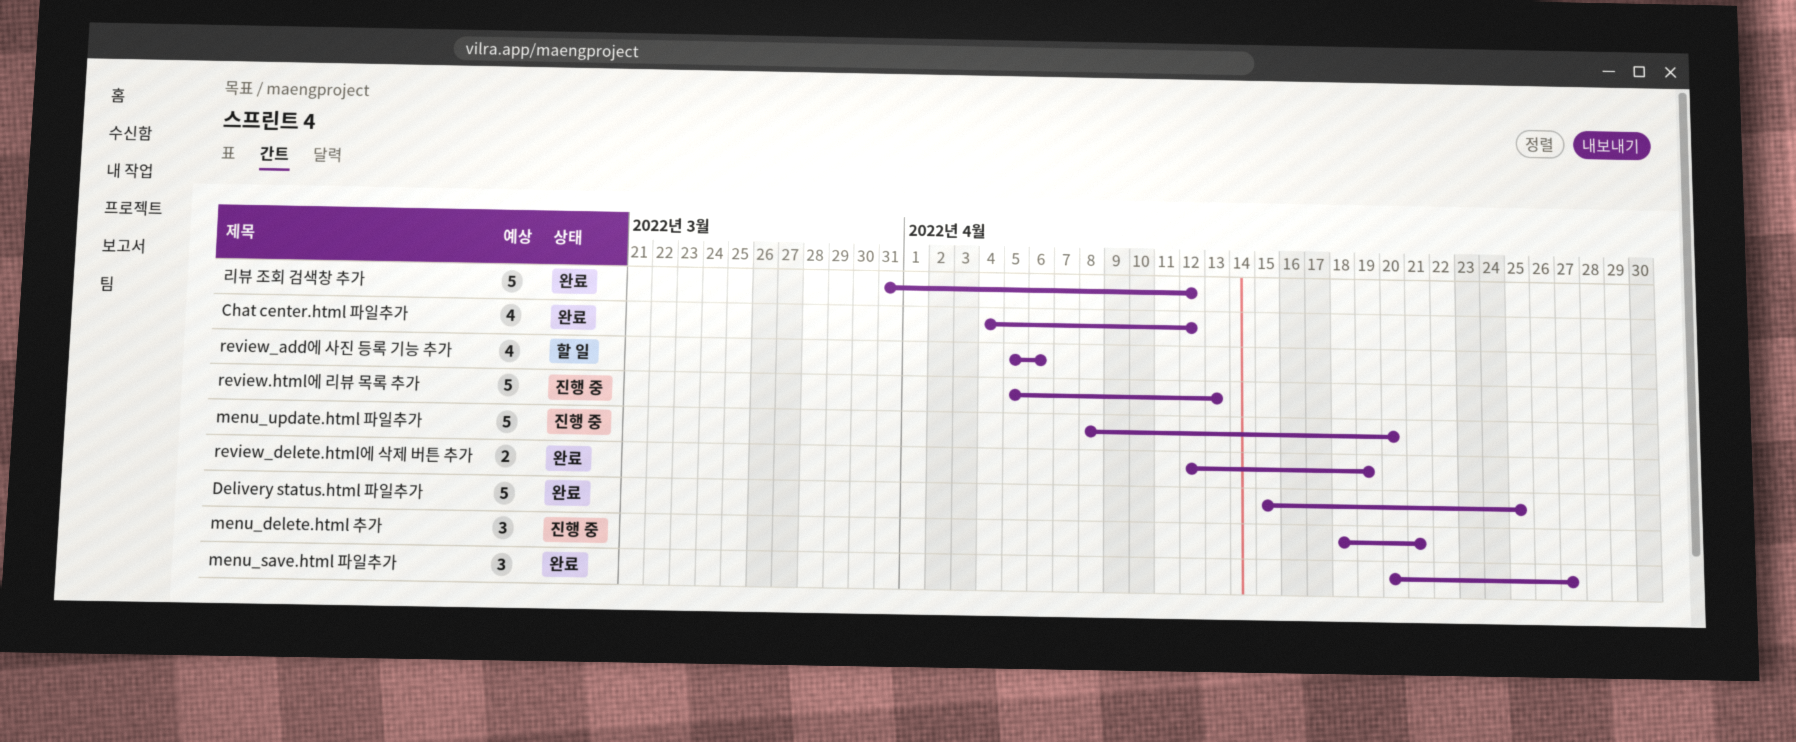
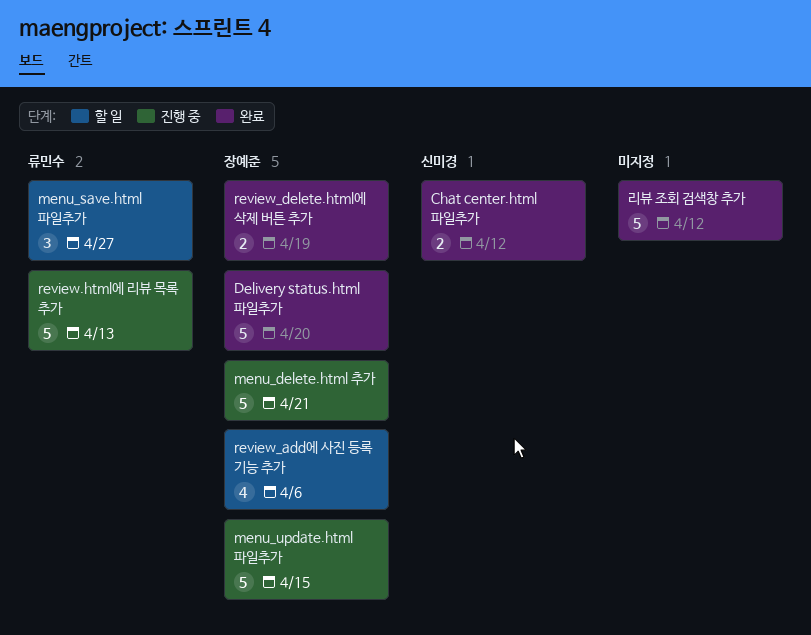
Chat center.html 파일추가, estimate: 4 -> 2
Delivery status.html 파일추가, due: Apr 25 -> Apr 20
menu_delete.html 추가, estimate: 3 -> 5
menu_save.html 파일추가, status: 완료 -> 할 일
menu_update.html 파일추가, due: Apr 20 -> Apr 15

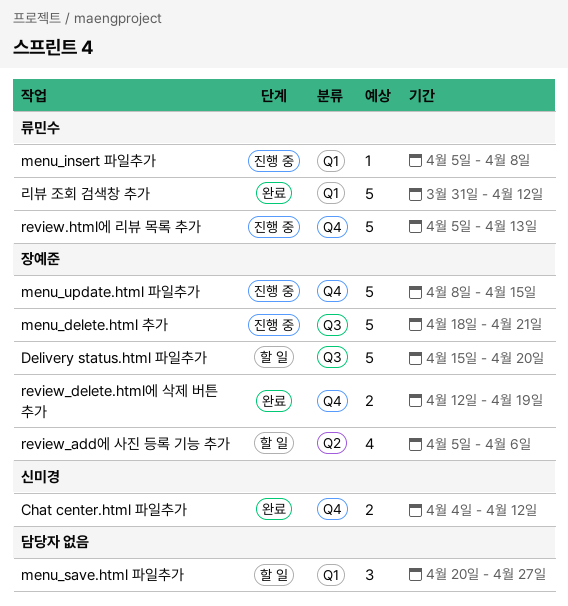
Delivery status.html 파일추가, status: 완료 -> 할 일
menu_insert 파일추가: none -> present
menu_save.html 파일추가, owner: 류민수 -> none
리뷰 조회 검색창 추가, owner: none -> 류민수

